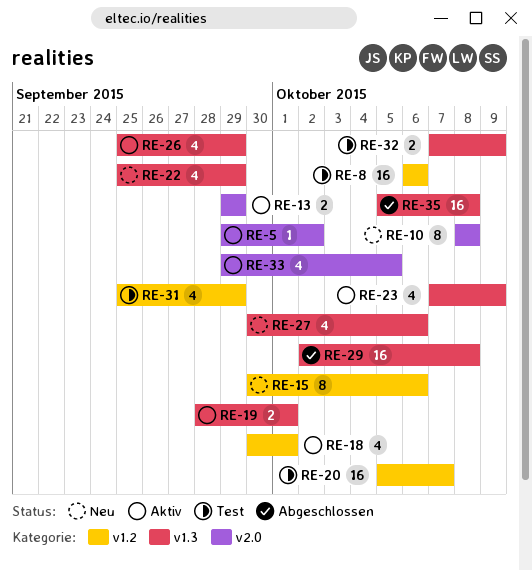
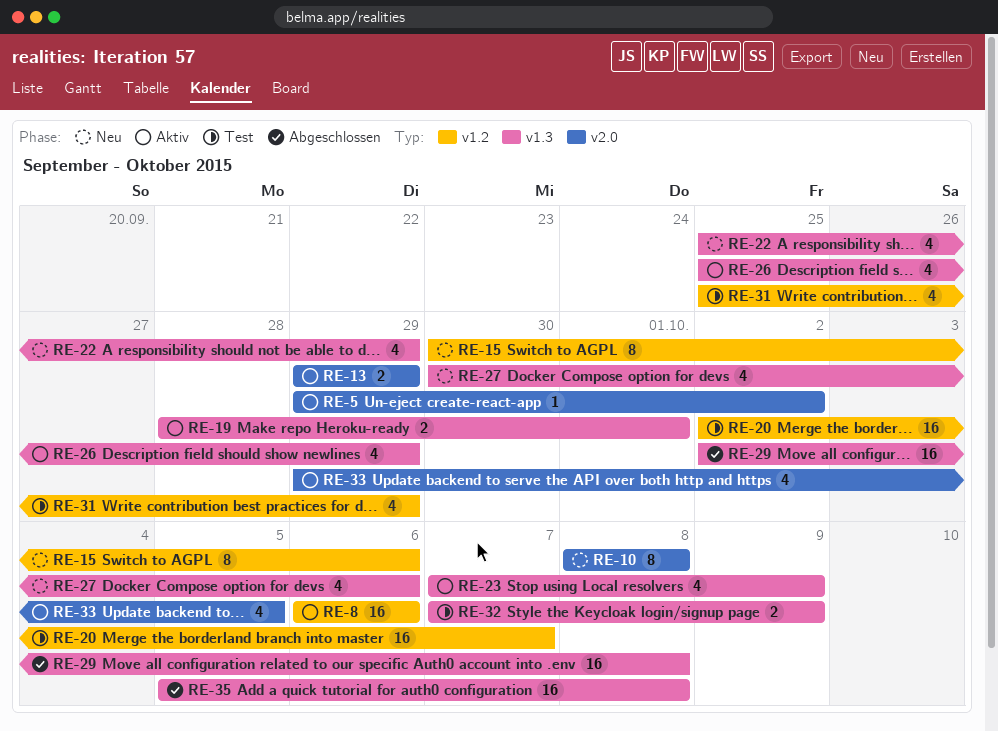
RE-8, status: Test -> Aktiv
RE-18: present -> none
RE-20, start: Oct 5 -> Oct 2

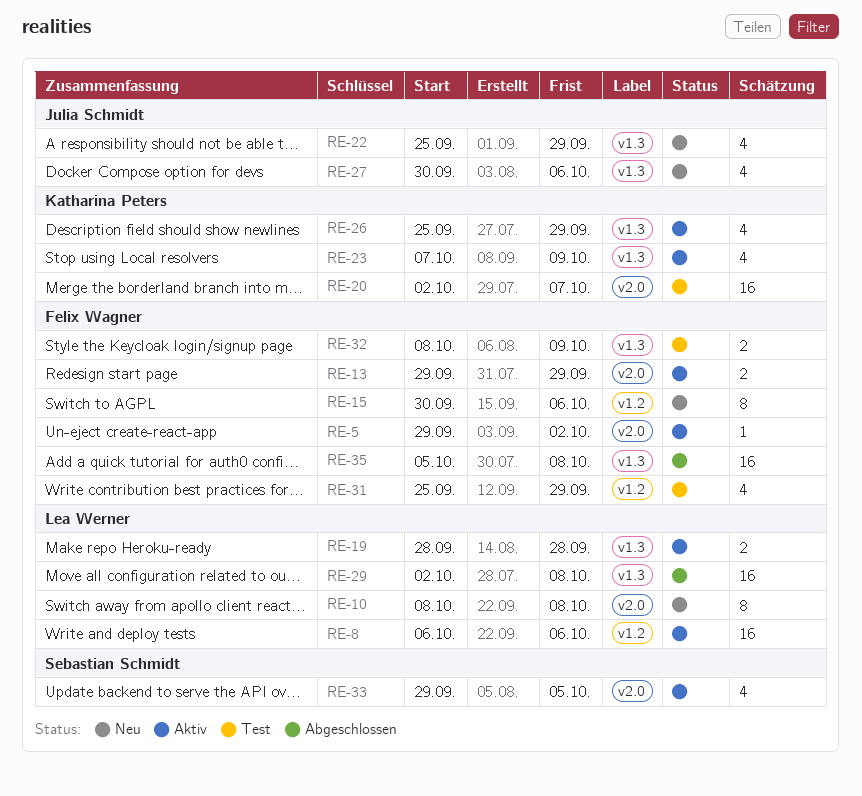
RE-19, due: Oct 1 -> Sep 28
RE-20, label: v1.2 -> v2.0
RE-32, start: Oct 7 -> Oct 8

